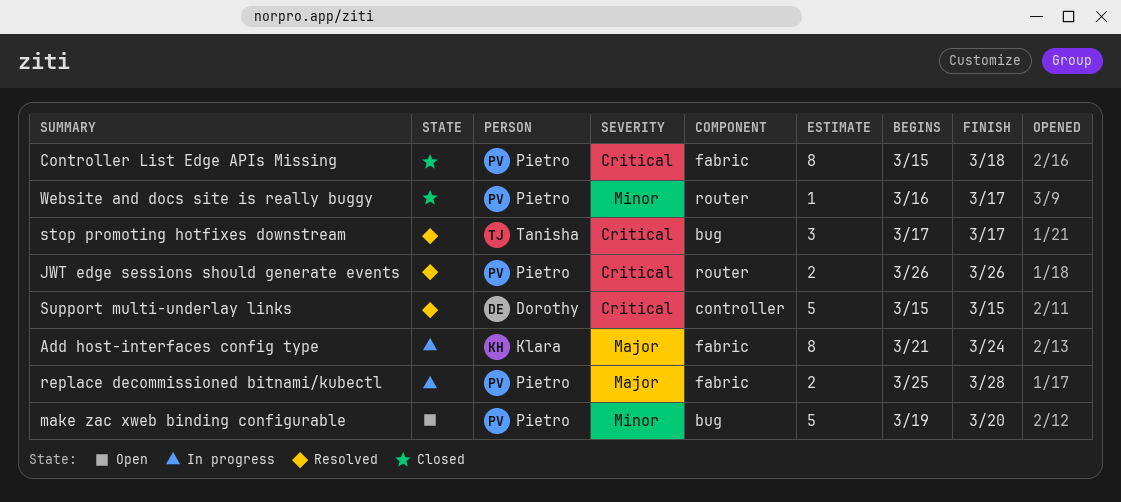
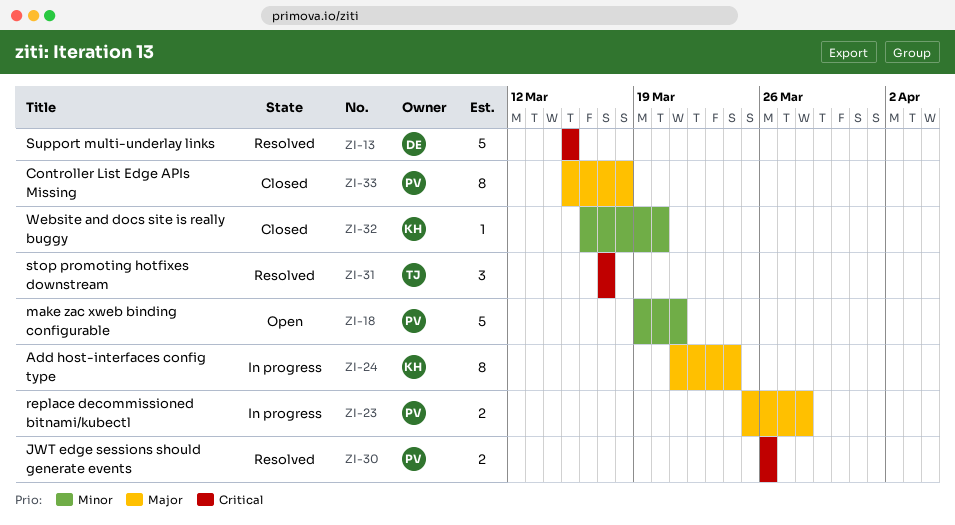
Controller List Edge APIs Missing, priority: Critical -> Major
make zac xweb binding configurable, due: Mar 20 -> Mar 21
Website and docs site is really buggy, owner: Pietro -> Klara
Website and docs site is really buggy, due: Mar 17 -> Mar 20

